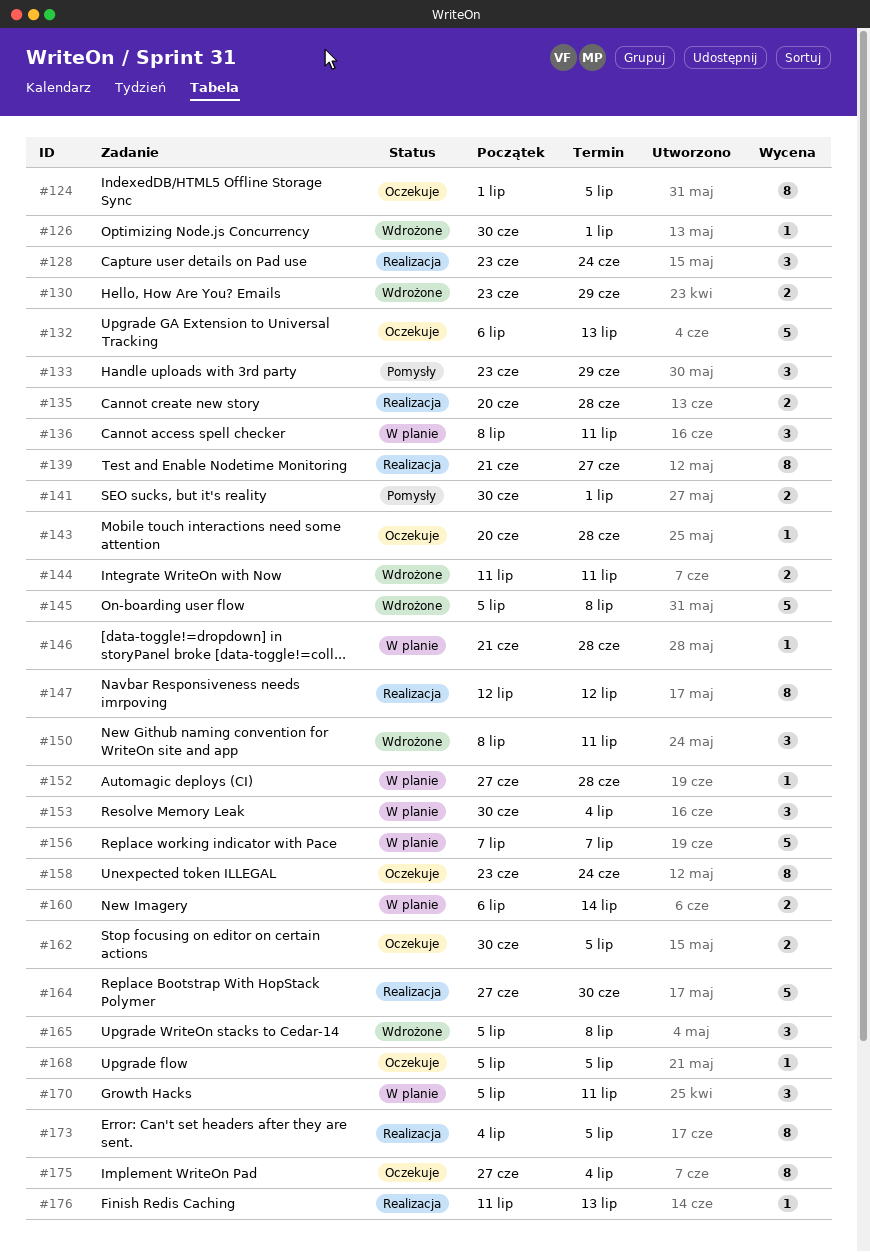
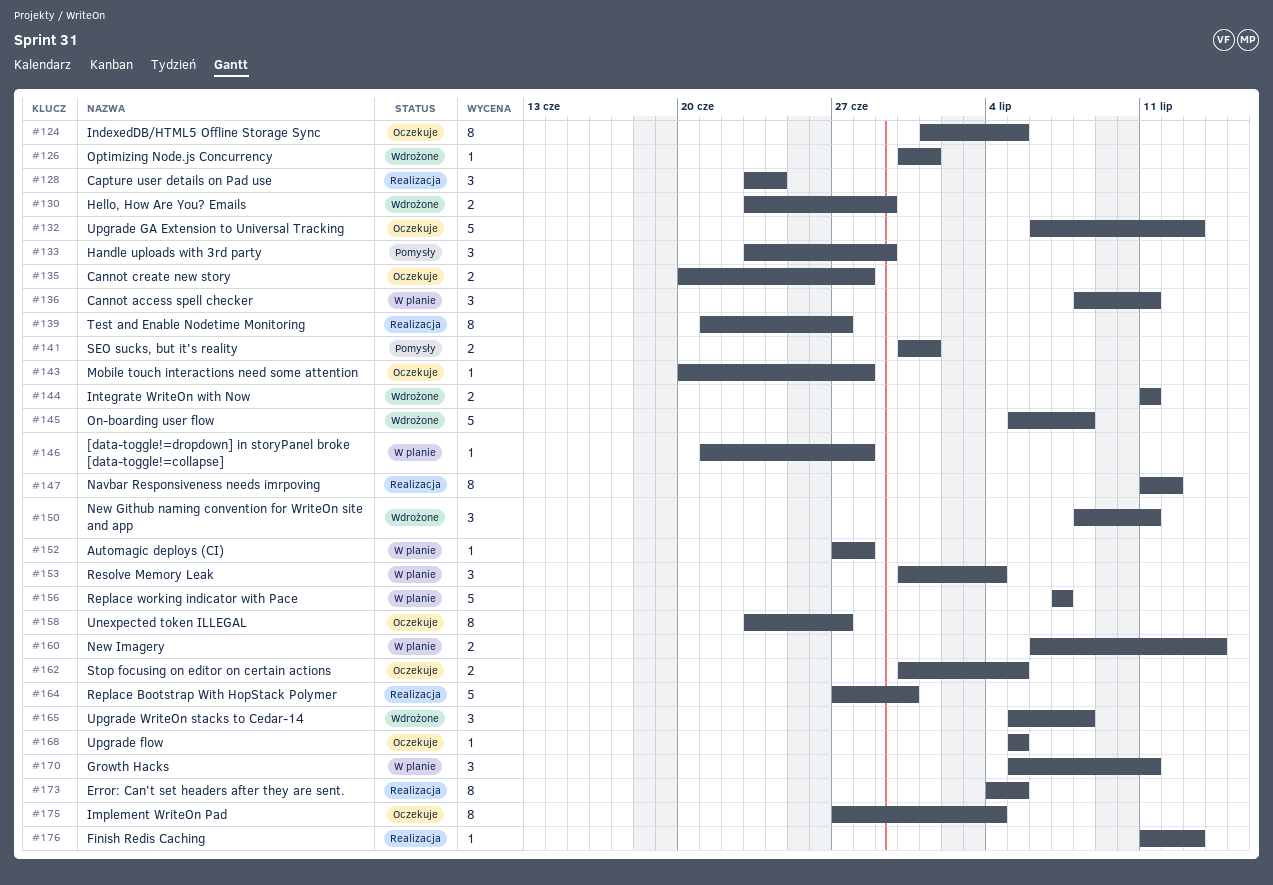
#135, status: Realizacja -> Oczekuje
#147, start: Jul 12 -> Jul 11
#158, due: Jun 24 -> Jun 27

